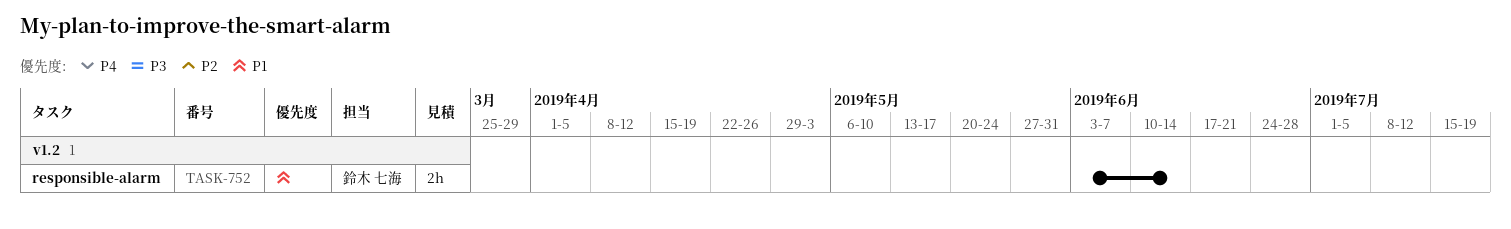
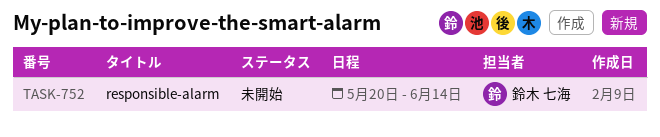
TASK-752, start: Jun 3 -> May 20

